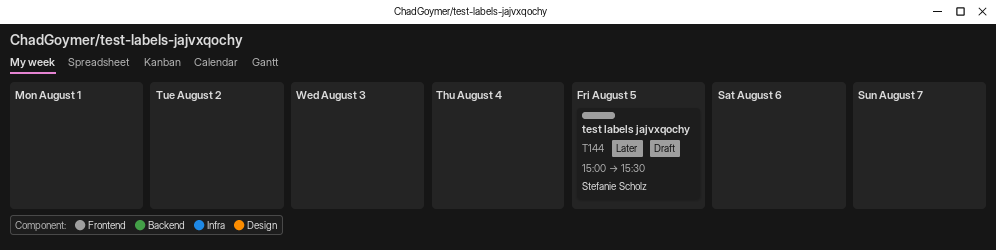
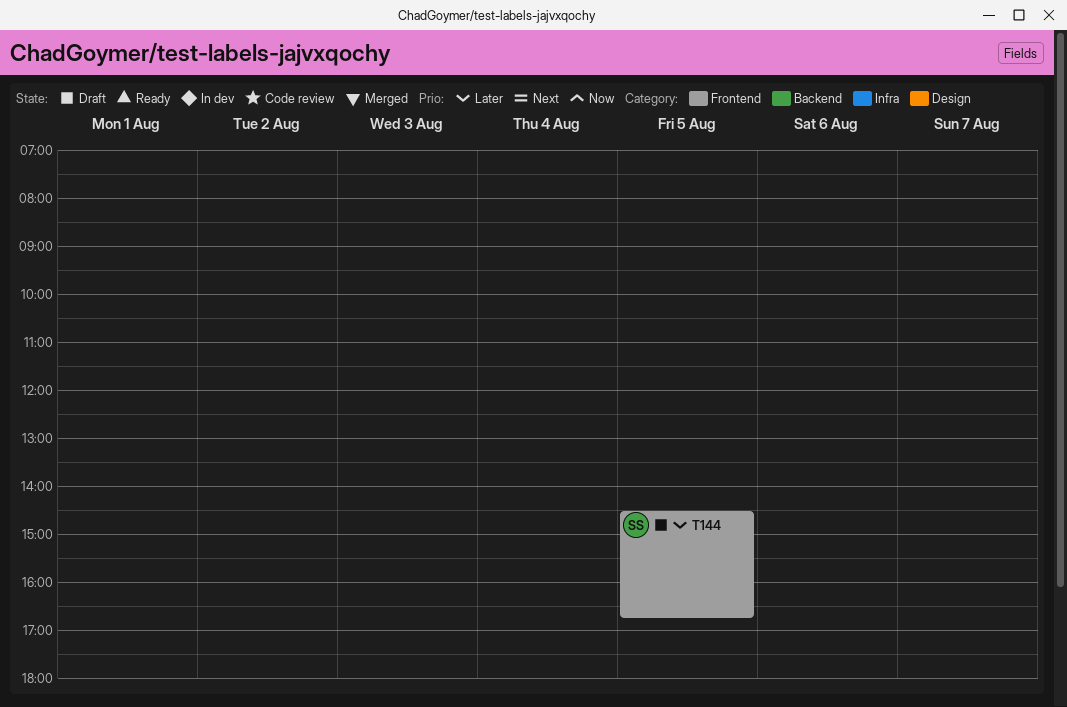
T144, begins: 15:00 -> 14:30
T144, ends: 15:30 -> 16:45

